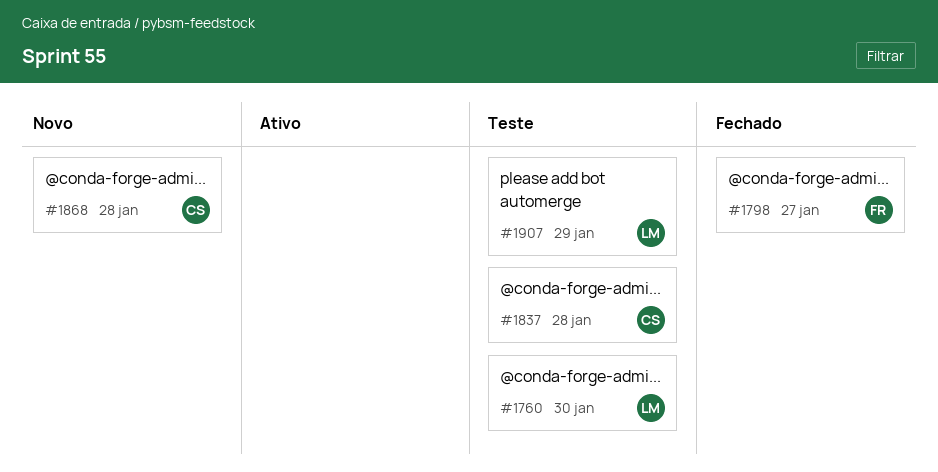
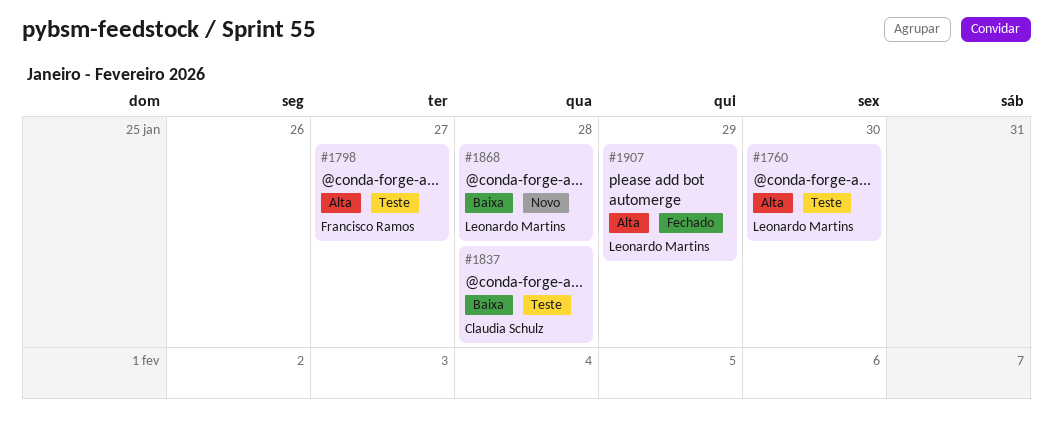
#1798, status: Fechado -> Teste
#1868, owner: Claudia Schulz -> Leonardo Martins
#1907, status: Teste -> Fechado

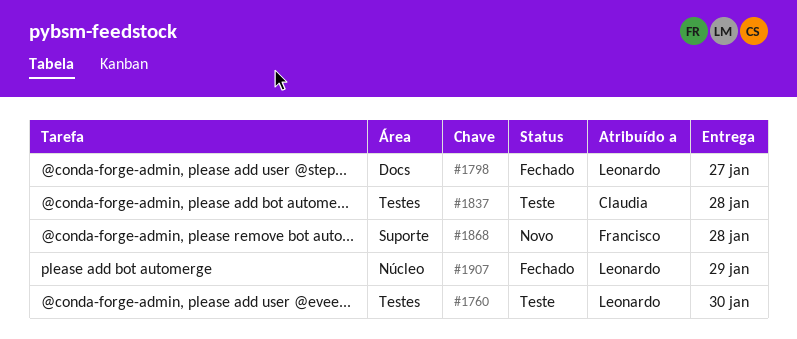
#1798, status: Teste -> Fechado
#1798, owner: Francisco Ramos -> Leonardo Martins
#1868, owner: Leonardo Martins -> Francisco Ramos

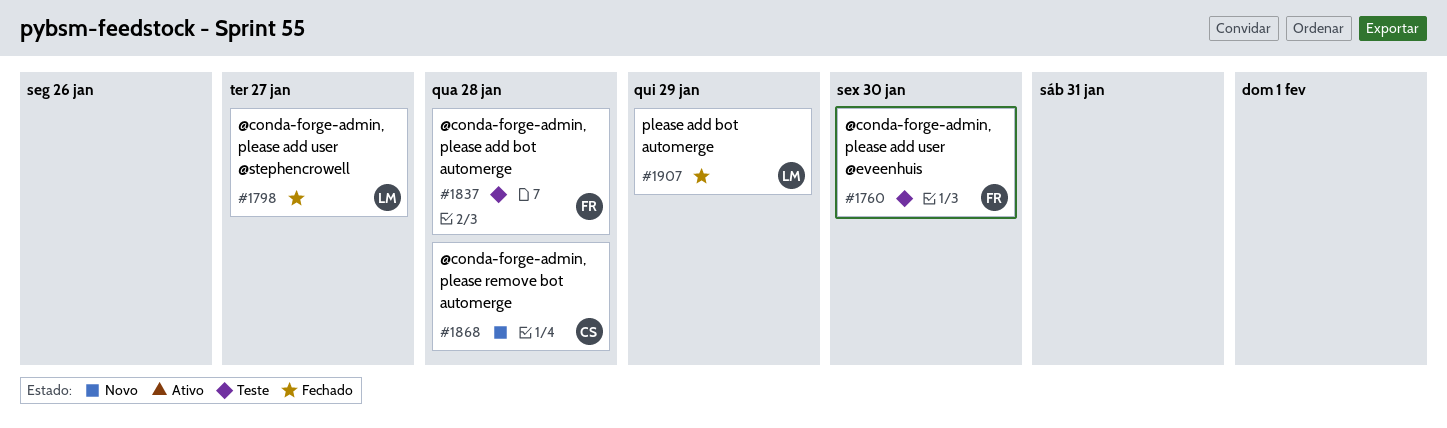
#1760, owner: Leonardo -> Francisco
#1837, owner: Claudia -> Francisco
#1868, owner: Francisco -> Claudia

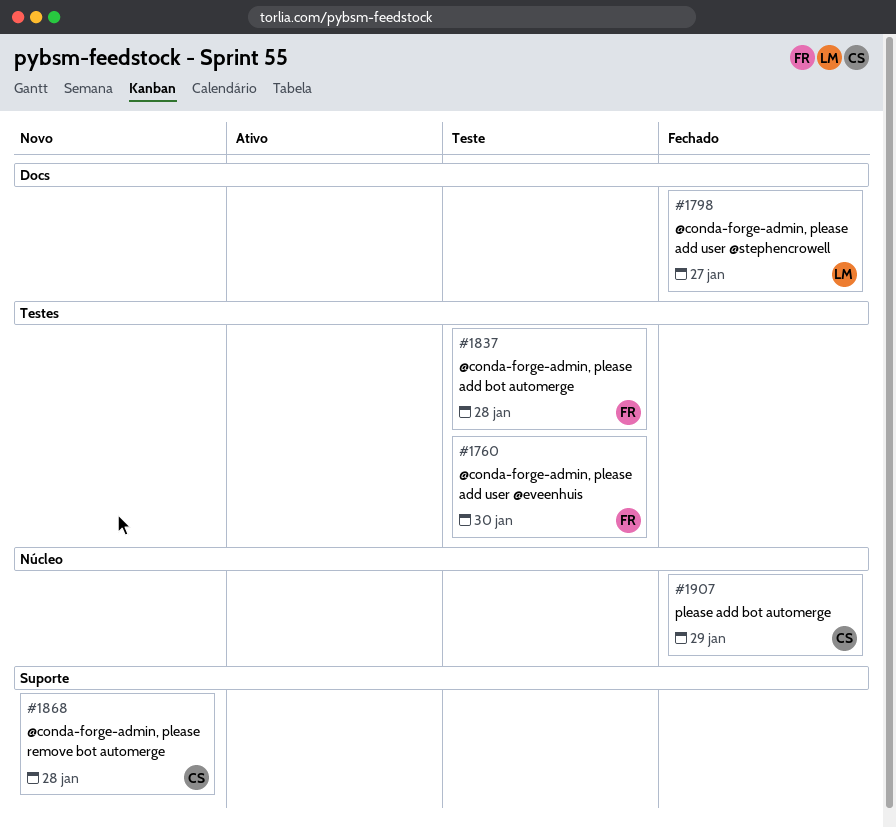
#1907, owner: LM -> CS

